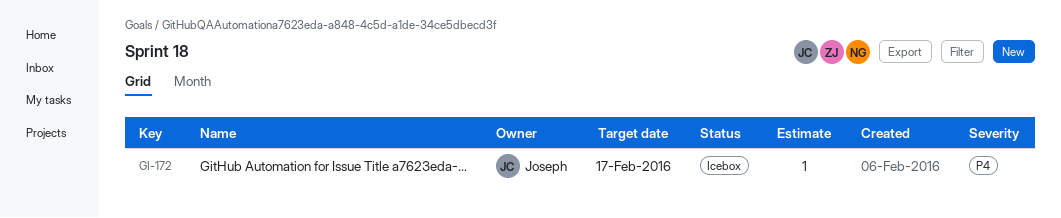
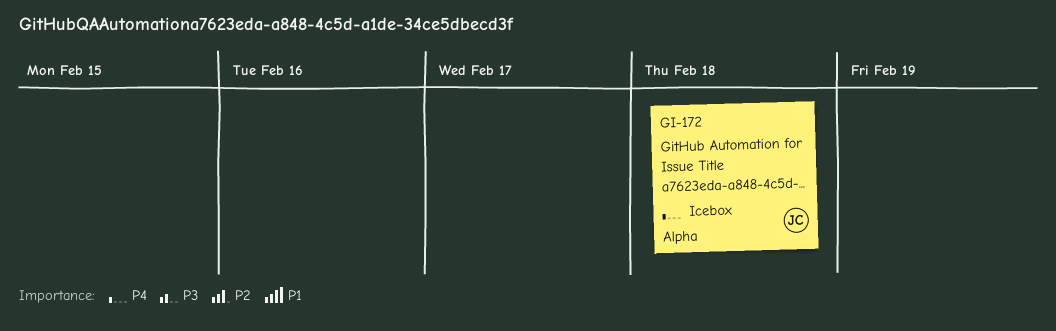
GI-172, due: Feb 17 -> Feb 18

